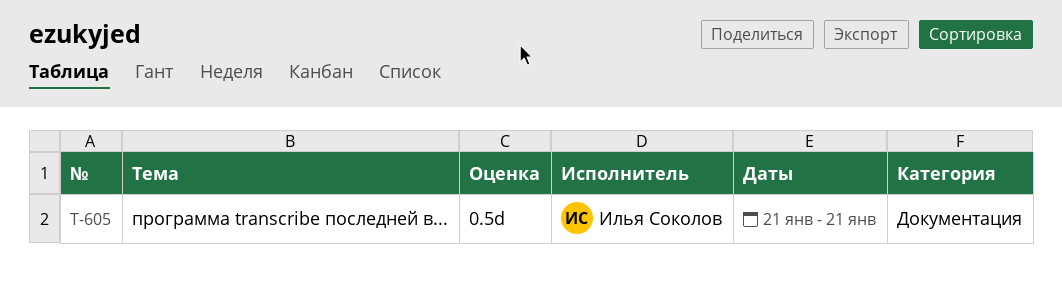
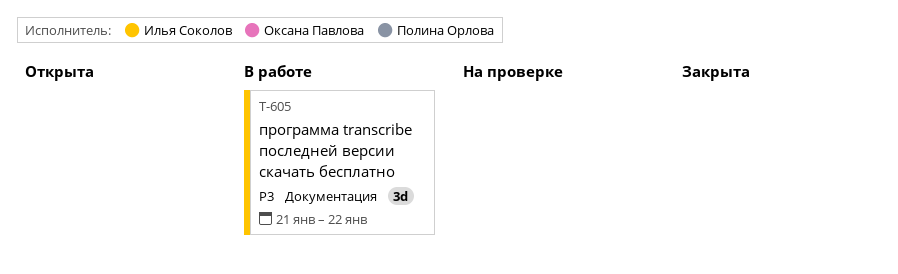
T-605, estimate: 0.5d -> 3d
T-605, due: Jan 21 -> Jan 22

